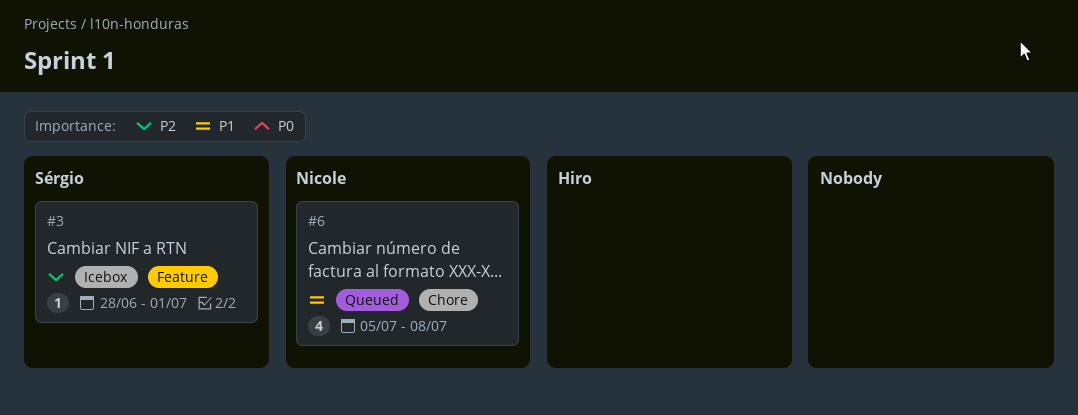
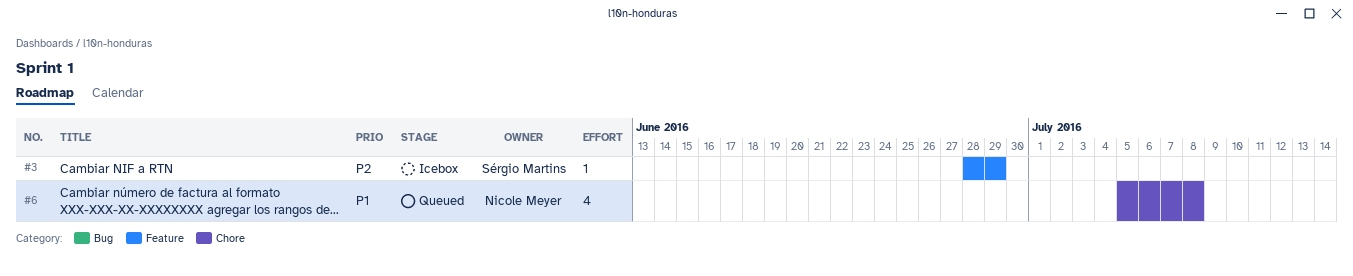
#3, due: Jul 1 -> Jun 29

